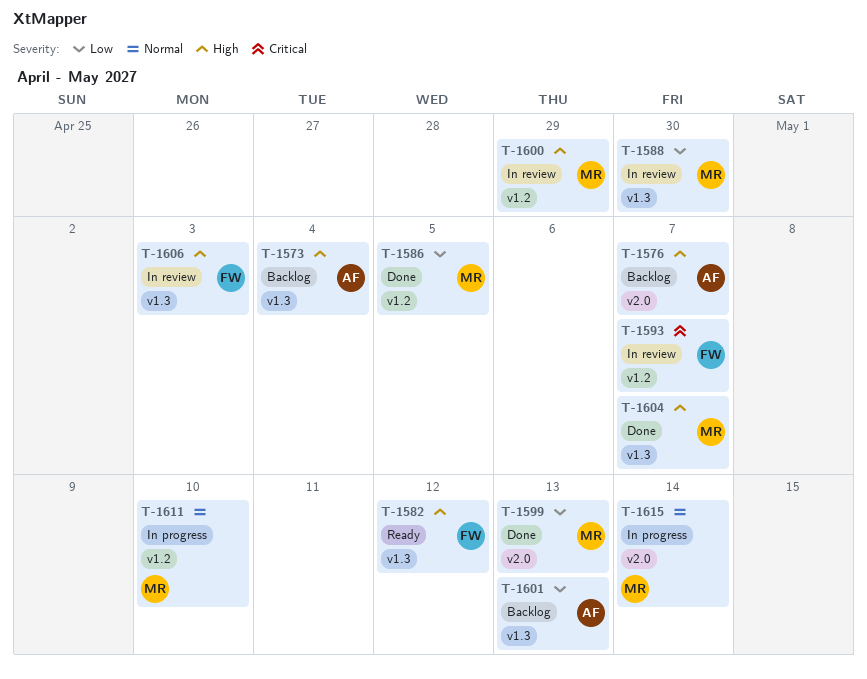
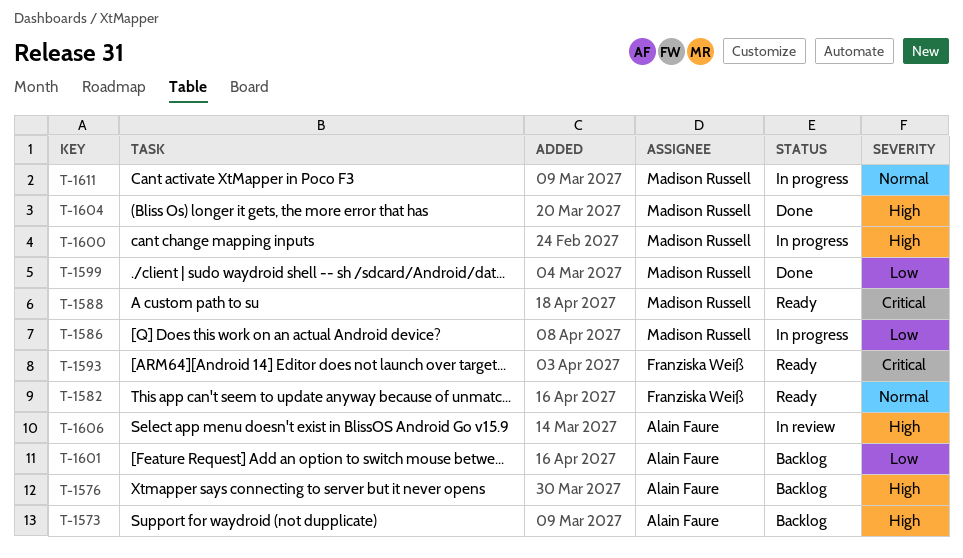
T-1582, priority: High -> Normal
T-1586, status: Done -> In progress
T-1588, status: In review -> Ready
T-1588, priority: Low -> Critical
T-1593, status: In review -> Ready
T-1600, status: In review -> In progress
T-1606, owner: Franziska Weiß -> Alain Faure
T-1615: present -> none

